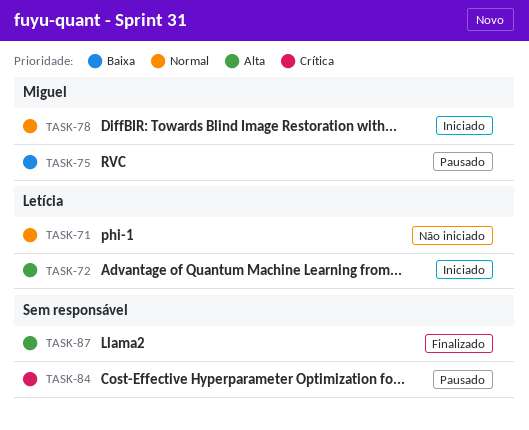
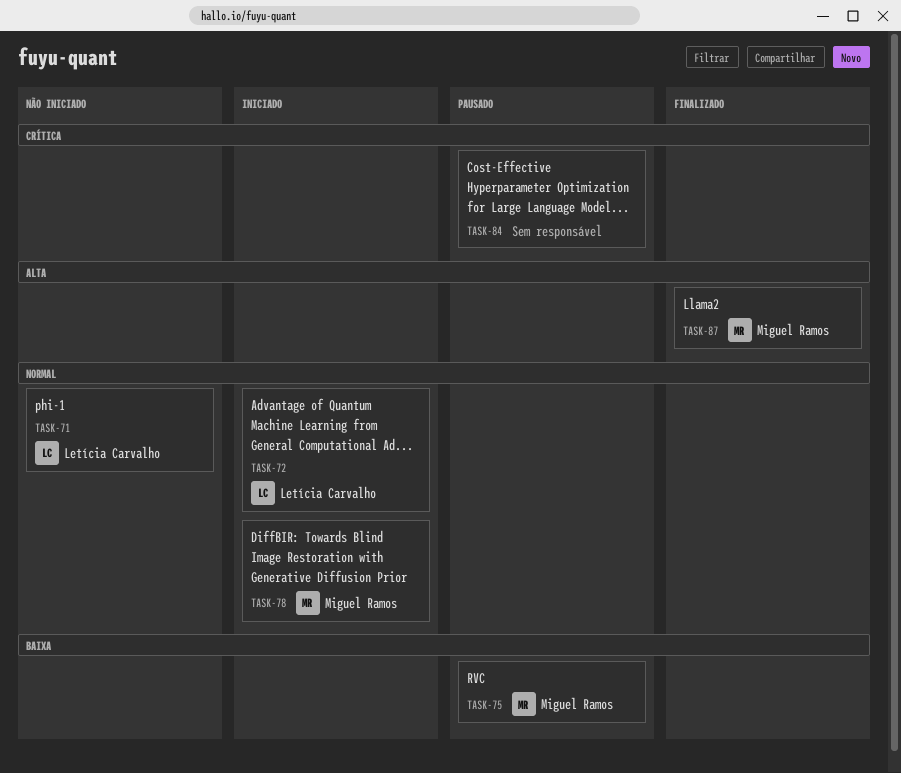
TASK-72, priority: Alta -> Normal
TASK-87, owner: none -> Miguel Ramos

